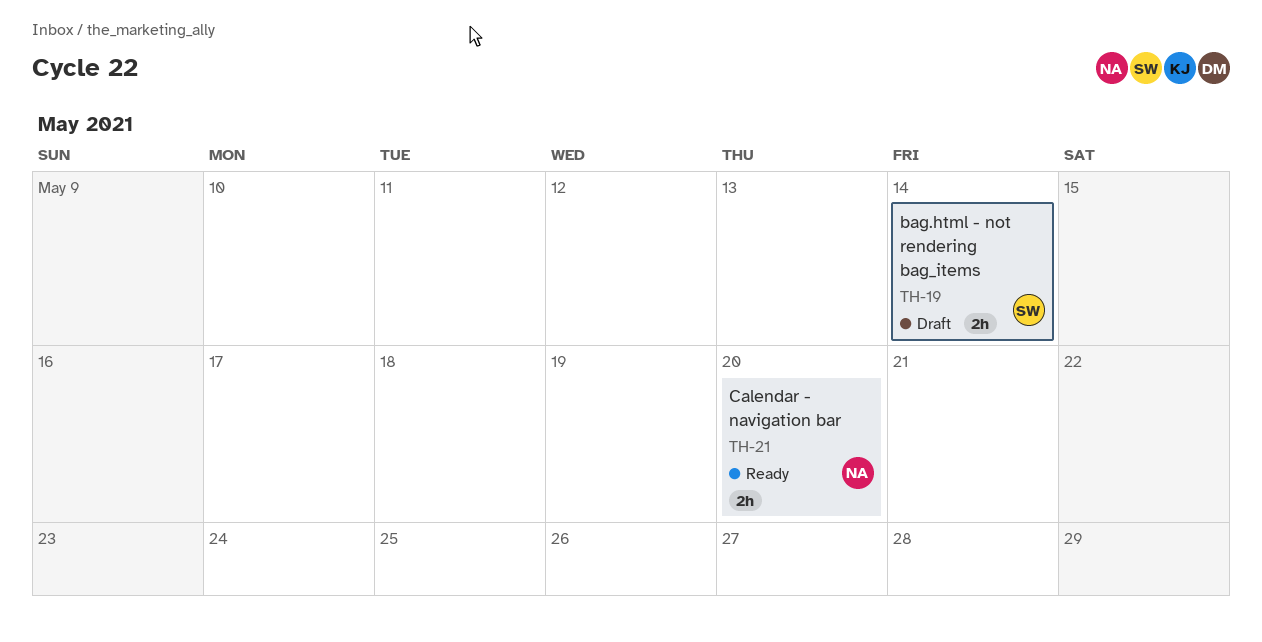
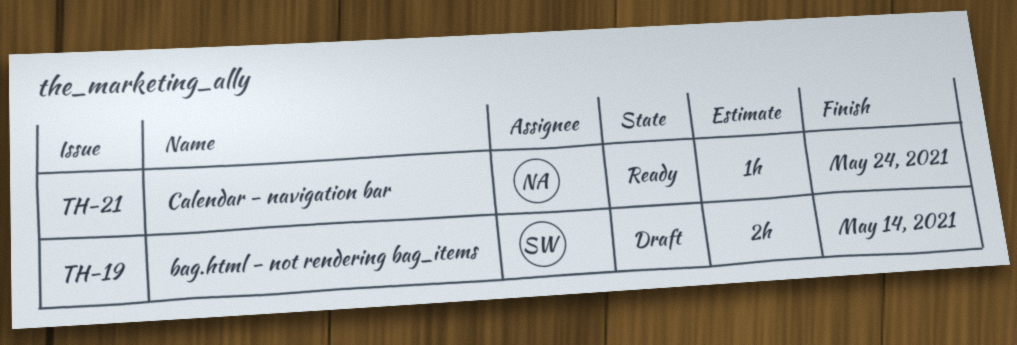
TH-21, estimate: 2h -> 1h
TH-21, due: May 20 -> May 24

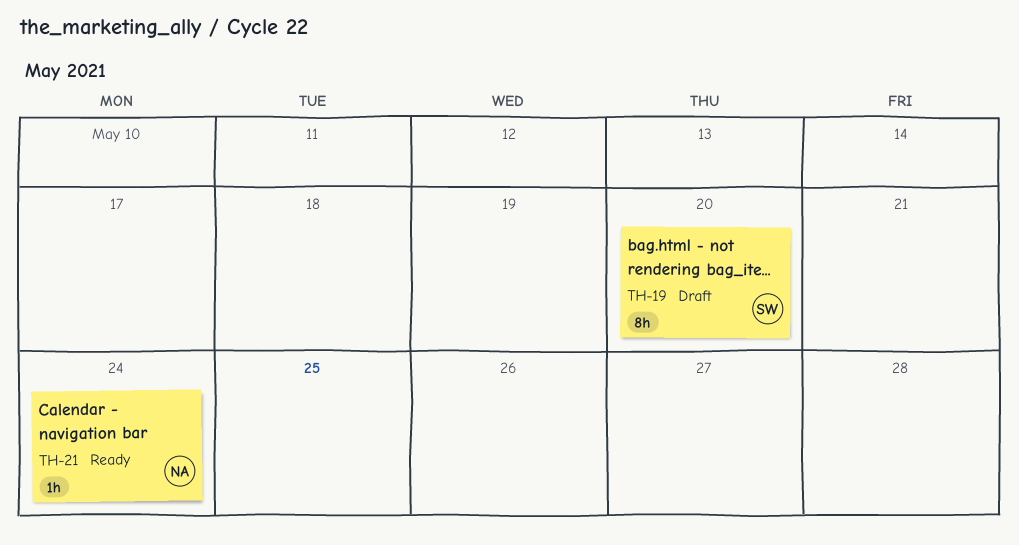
TH-19, estimate: 2h -> 8h
TH-19, due: May 14 -> May 20

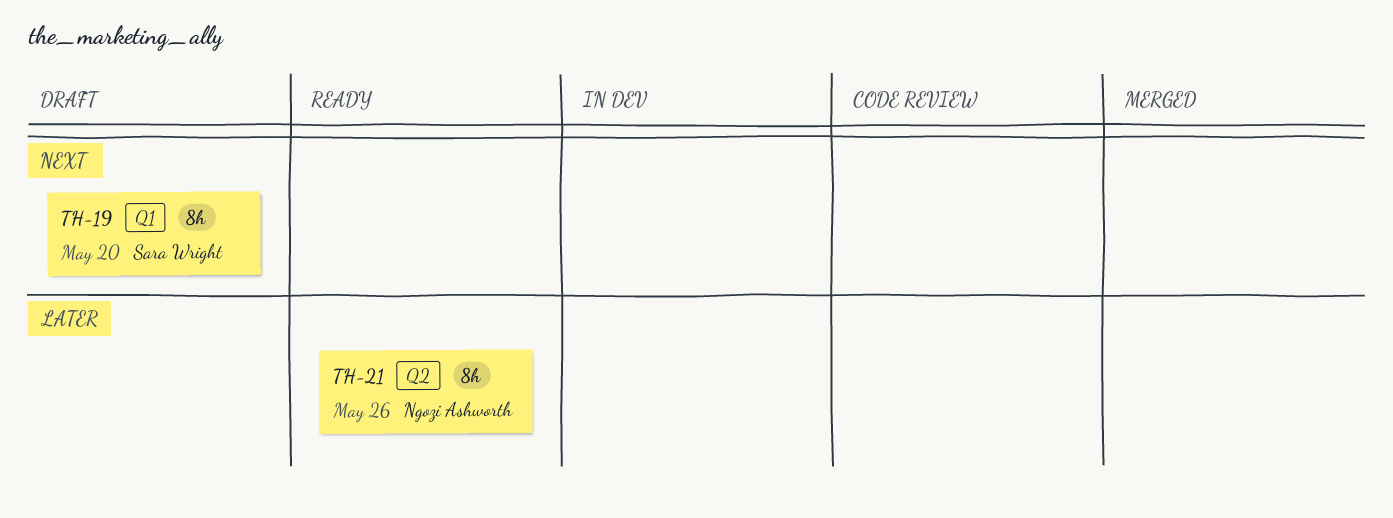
TH-21, estimate: 1h -> 8h
TH-21, due: May 24 -> May 26

